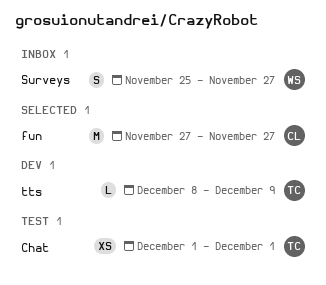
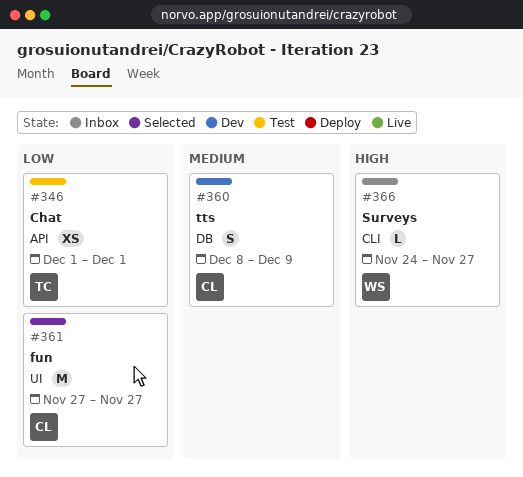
Surveys, estimate: S -> L
Surveys, start: Nov 25 -> Nov 24
tts, owner: TC -> CL
tts, estimate: L -> S

